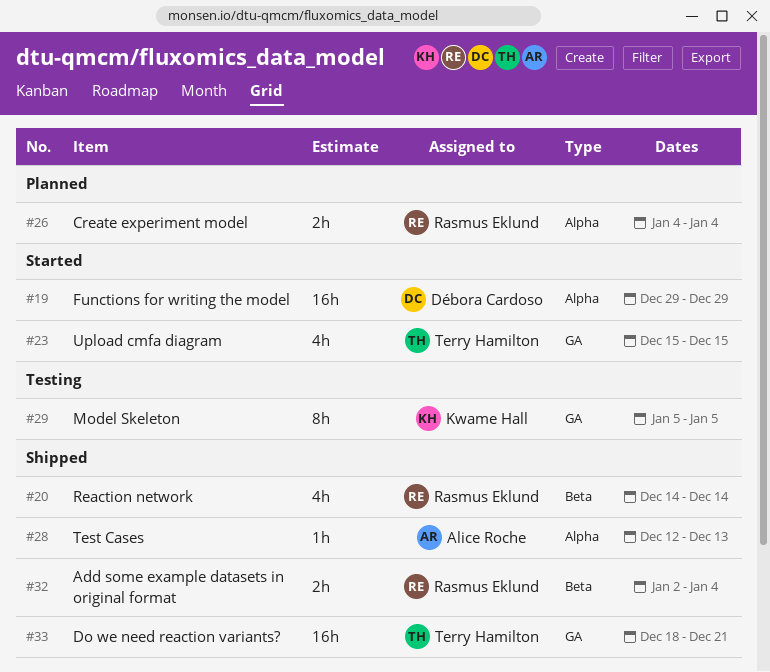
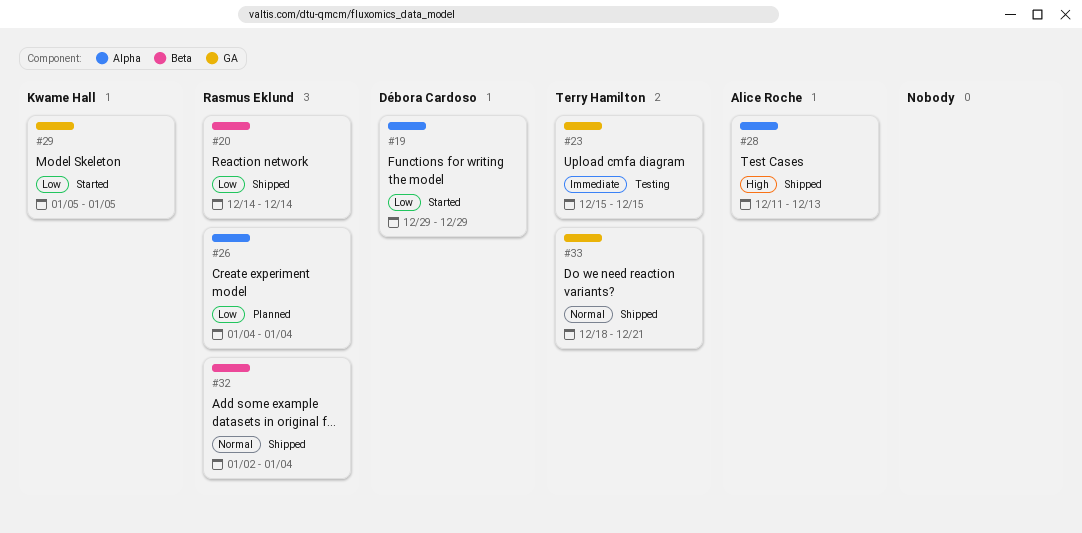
#23, status: Started -> Testing
#28, start: Dec 12 -> Dec 11
#29, status: Testing -> Started

